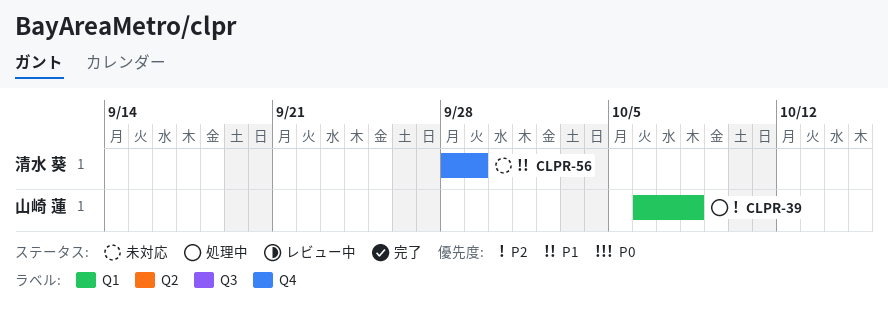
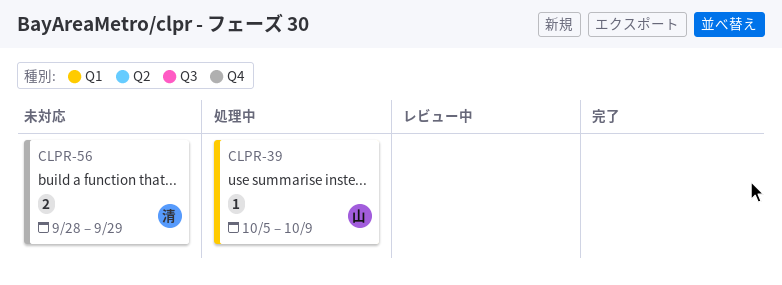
CLPR-39, start: Oct 6 -> Oct 5
CLPR-39, due: Oct 8 -> Oct 9

